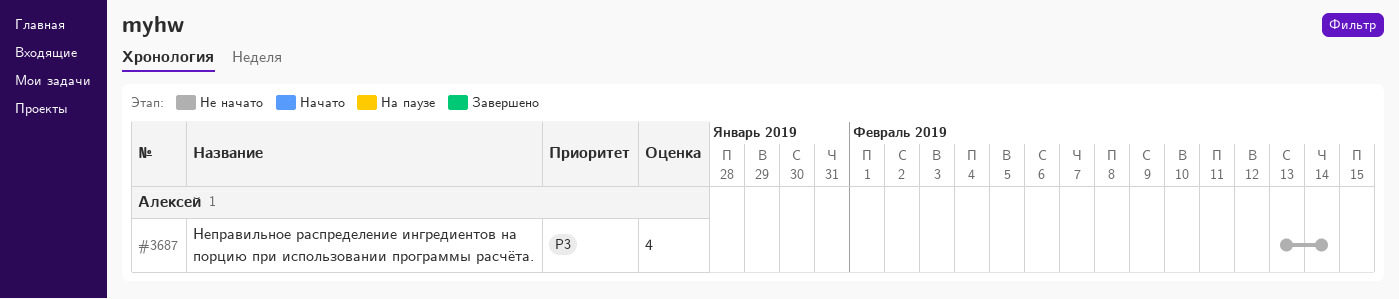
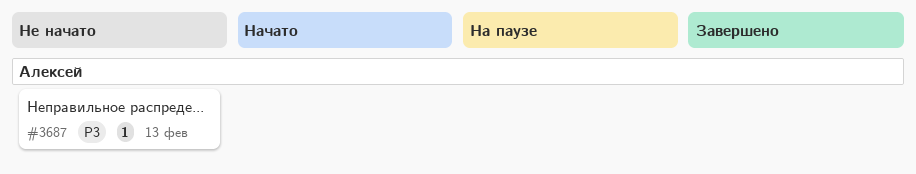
#3687, estimate: 4 -> 1
#3687, due: Feb 14 -> Feb 13

